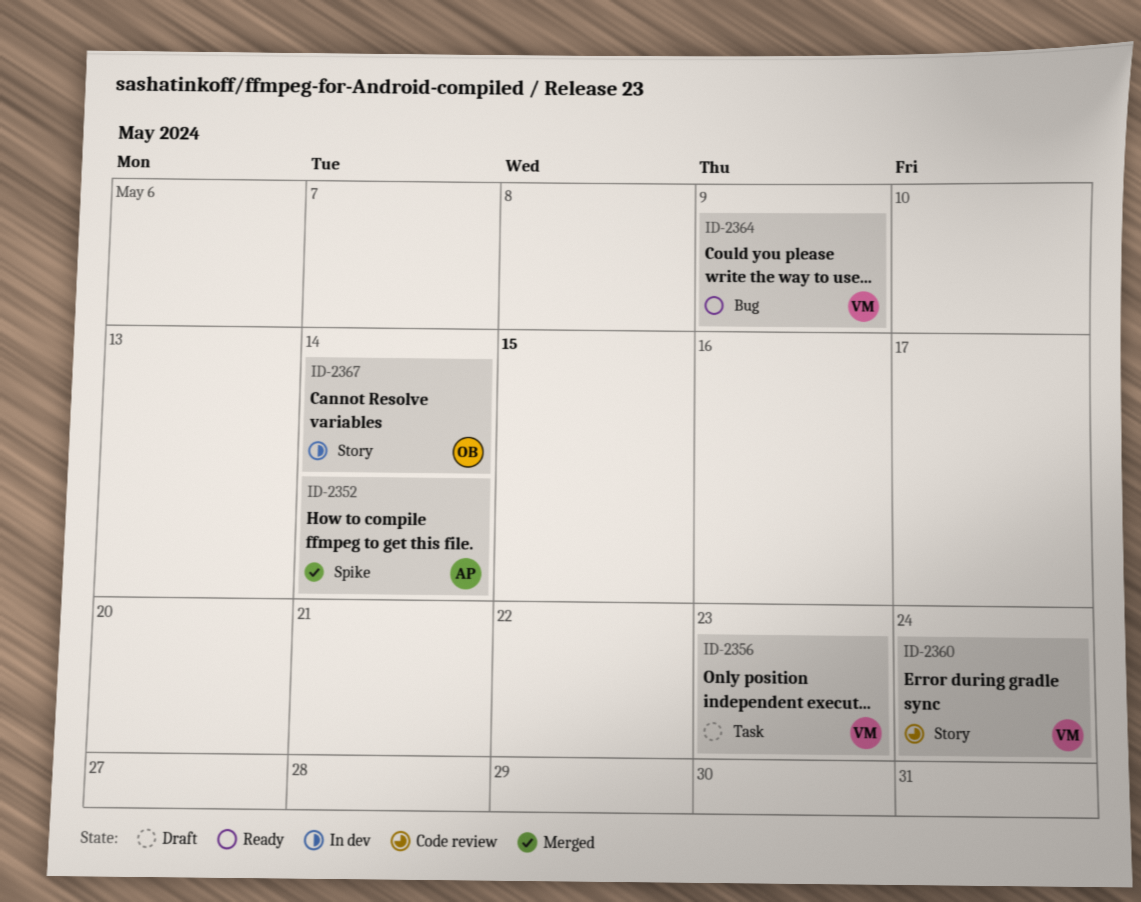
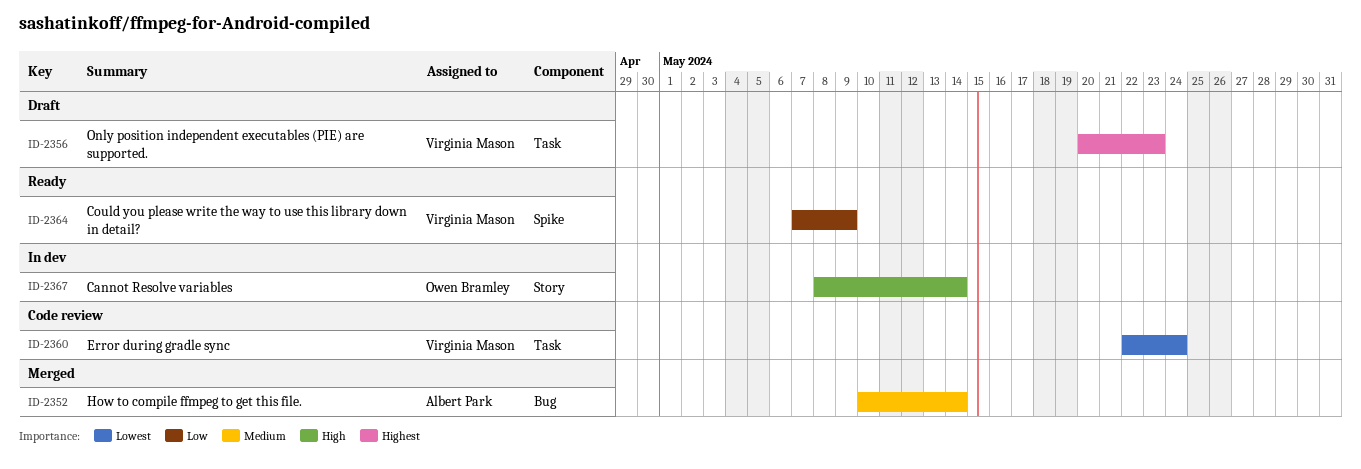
ID-2352, label: Spike -> Bug
ID-2360, label: Story -> Task
ID-2364, label: Bug -> Spike

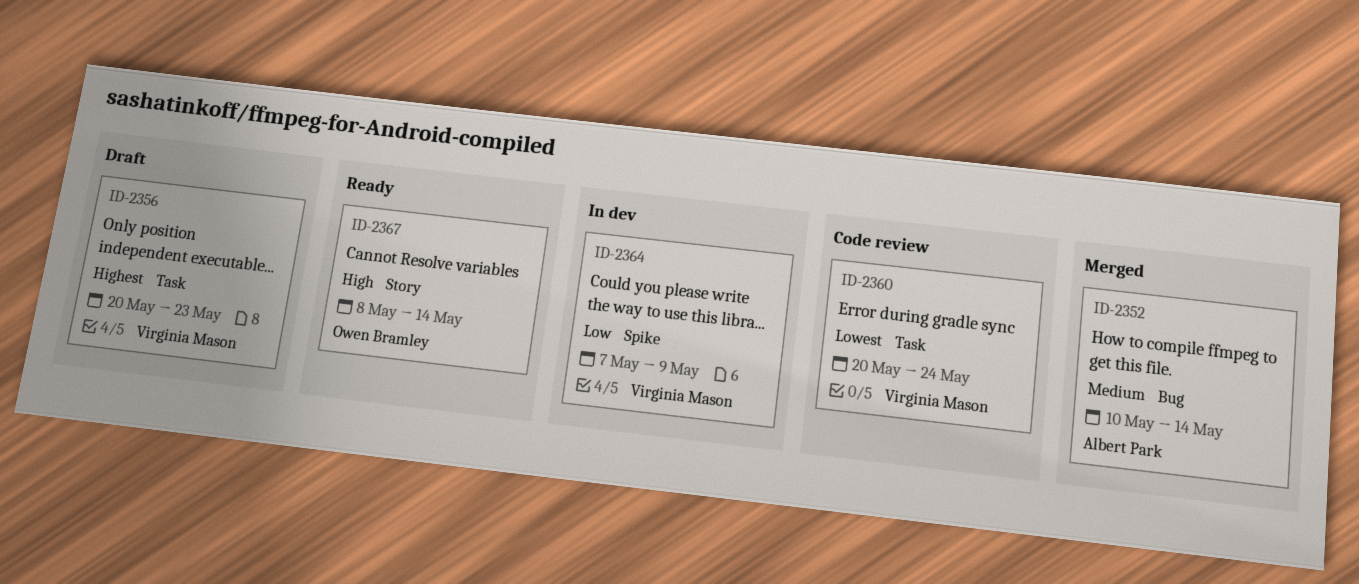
ID-2360, start: May 22 -> May 20
ID-2364, status: Ready -> In dev
ID-2367, status: In dev -> Ready

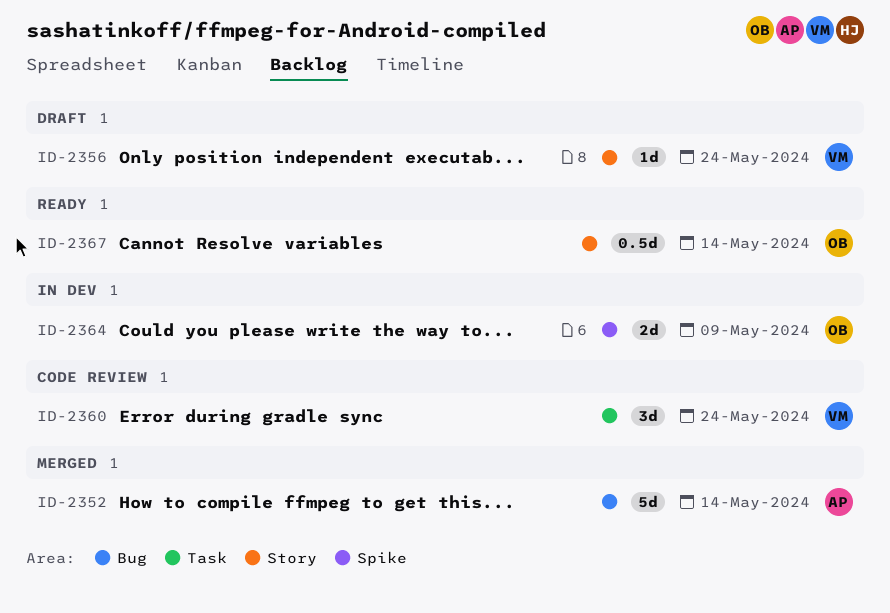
ID-2356, label: Task -> Story
ID-2356, due: May 23 -> May 24
ID-2364, owner: Virginia Mason -> Owen Bramley

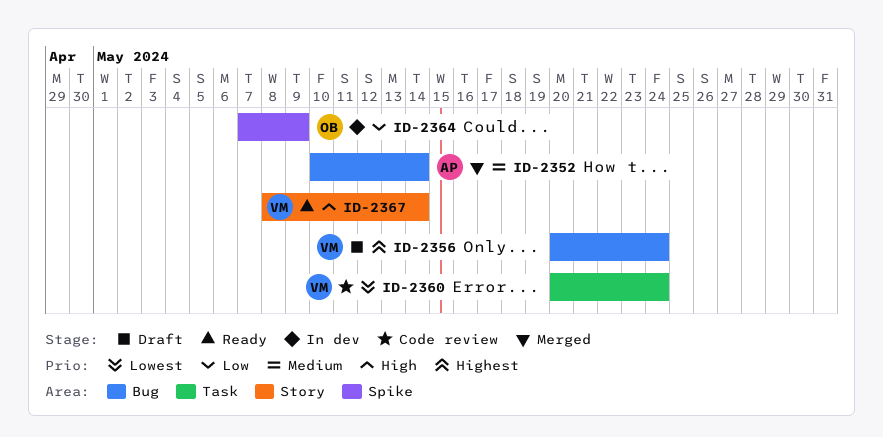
ID-2356, label: Story -> Bug
ID-2367, owner: OB -> VM

